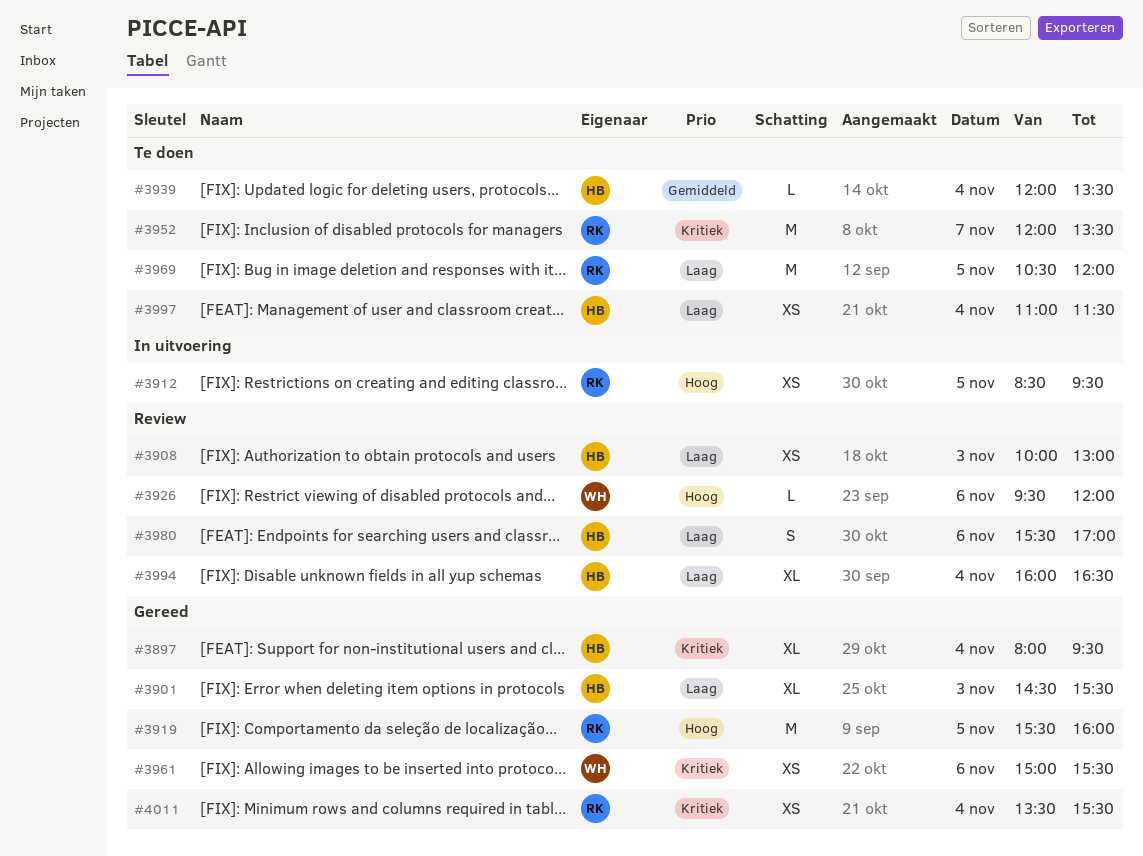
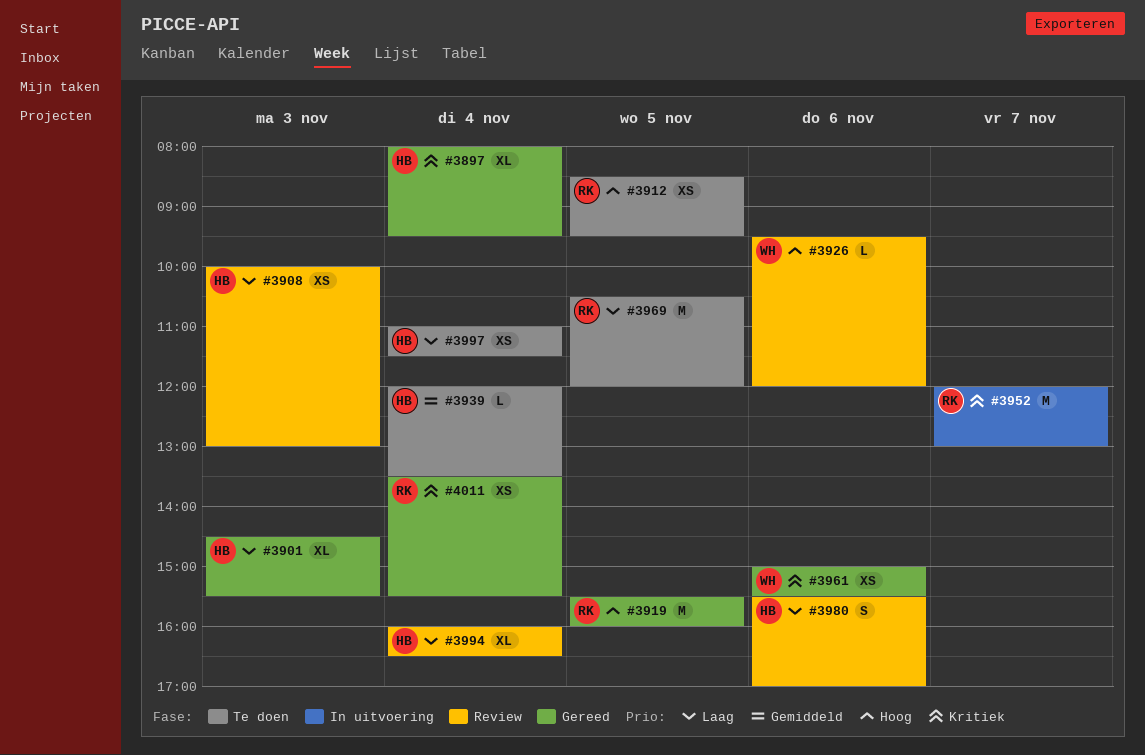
#3912, status: In uitvoering -> Te doen
#3952, status: Te doen -> In uitvoering
#3952, ends: 13:30 -> 13:00

